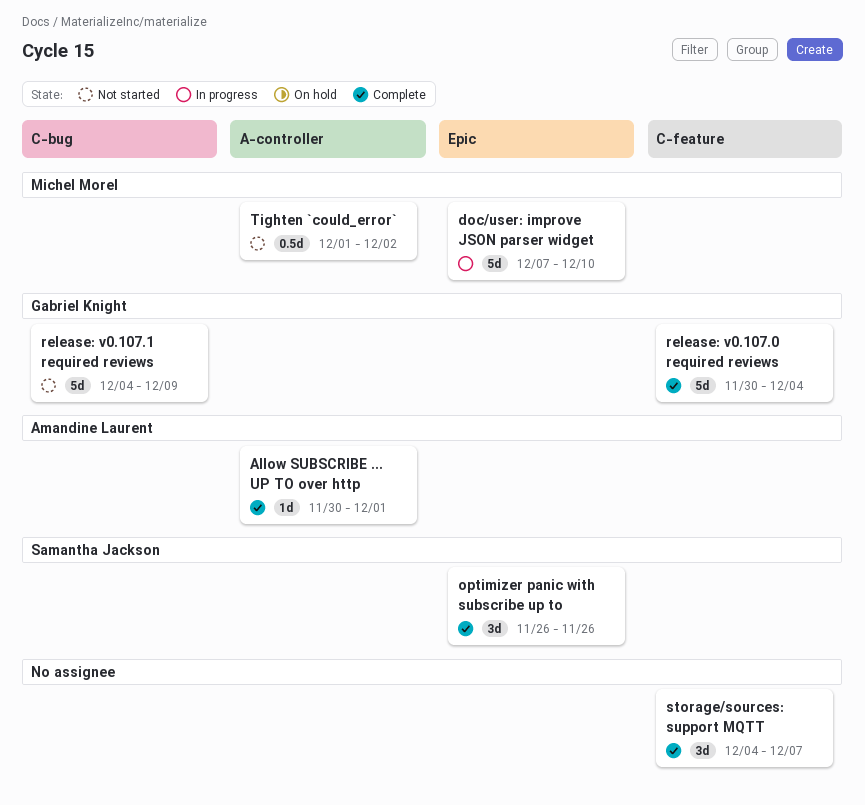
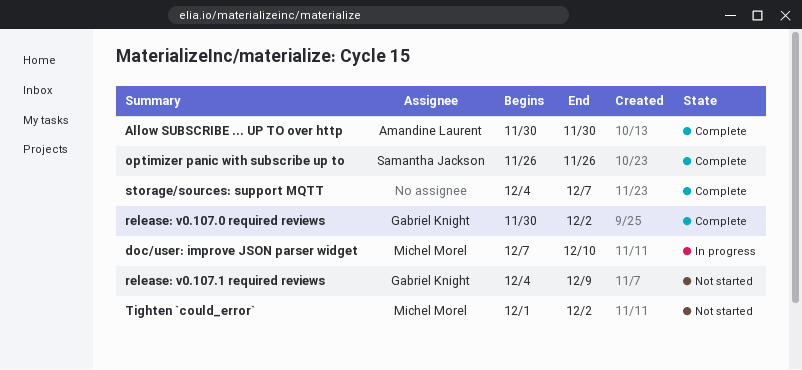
Allow SUBSCRIBE ... UP TO over http, due: Dec 1 -> Nov 30
release: v0.107.0 required reviews, due: Dec 4 -> Dec 2

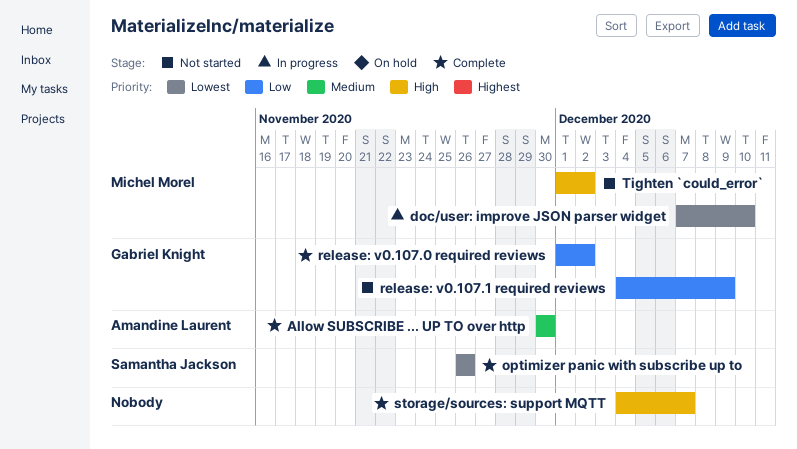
release: v0.107.0 required reviews, start: Nov 30 -> Dec 1

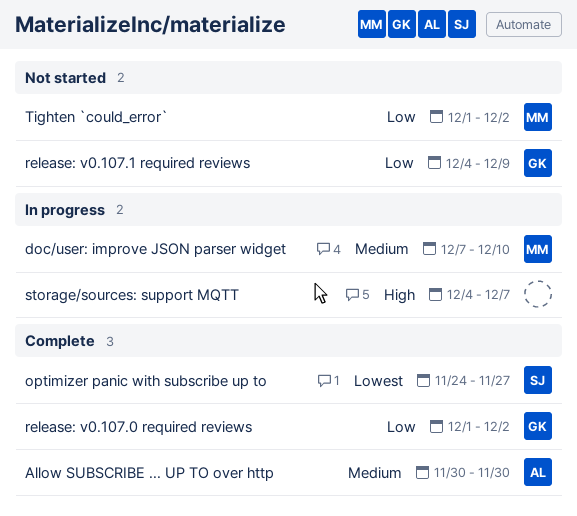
doc/user: improve JSON parser widget, priority: Lowest -> Medium
optimizer panic with subscribe up to, start: Nov 26 -> Nov 24
optimizer panic with subscribe up to, due: Nov 26 -> Nov 27
storage/sources: support MQTT, status: Complete -> In progress
Tighten `could_error`, priority: High -> Low

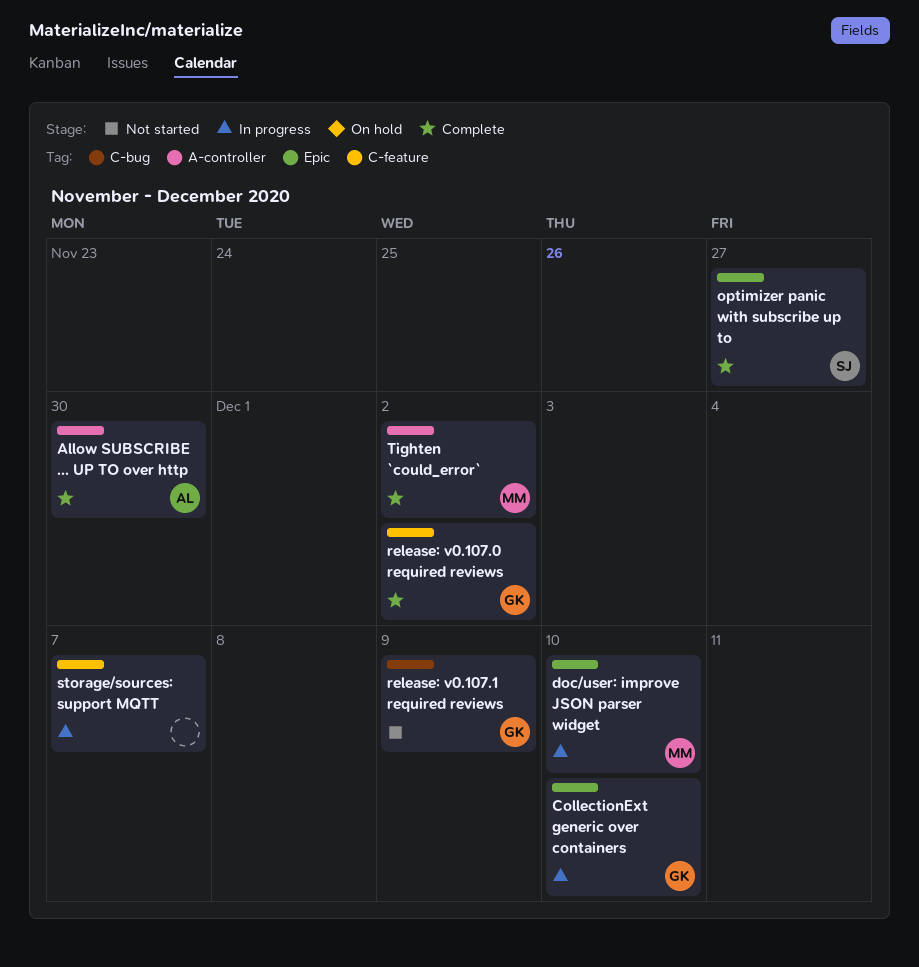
CollectionExt generic over containers: none -> present
Tighten `could_error`, status: Not started -> Complete

